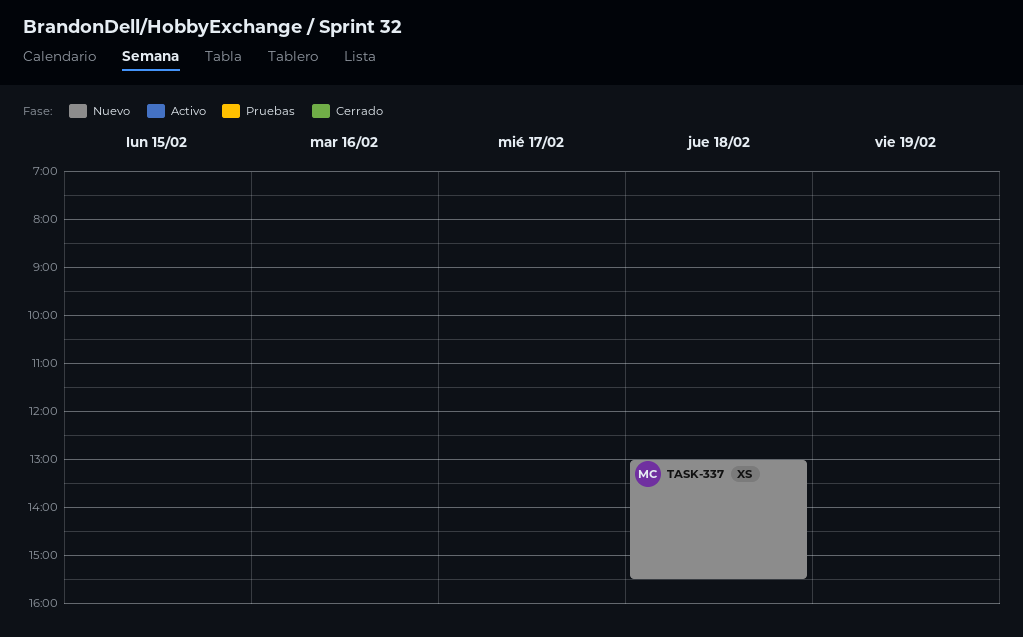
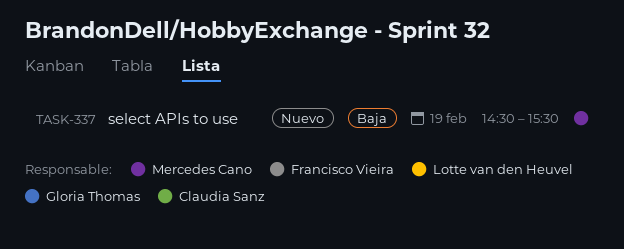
TASK-337, day: Feb 18 -> Feb 19
TASK-337, begins: 13:00 -> 14:30

